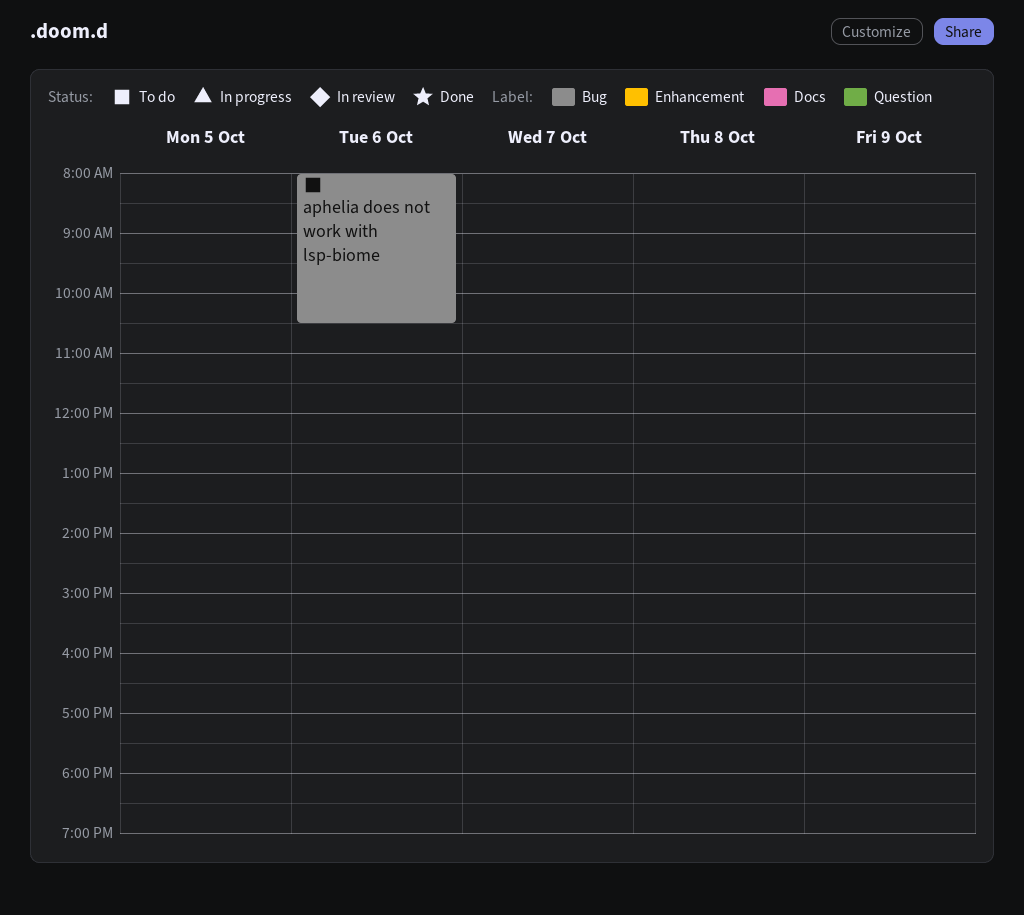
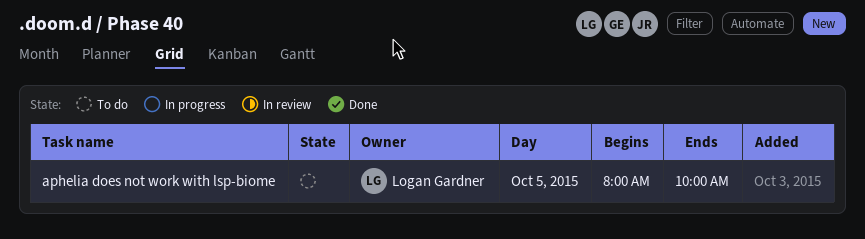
aphelia does not work with lsp-biome, day: Oct 6 -> Oct 5
aphelia does not work with lsp-biome, ends: 10:30 -> 10:00

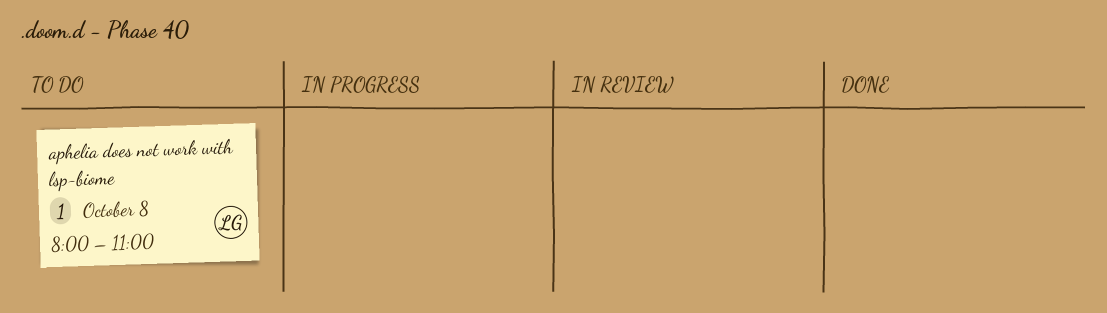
aphelia does not work with lsp-biome, day: Oct 5 -> Oct 8
aphelia does not work with lsp-biome, ends: 10:00 -> 11:00

